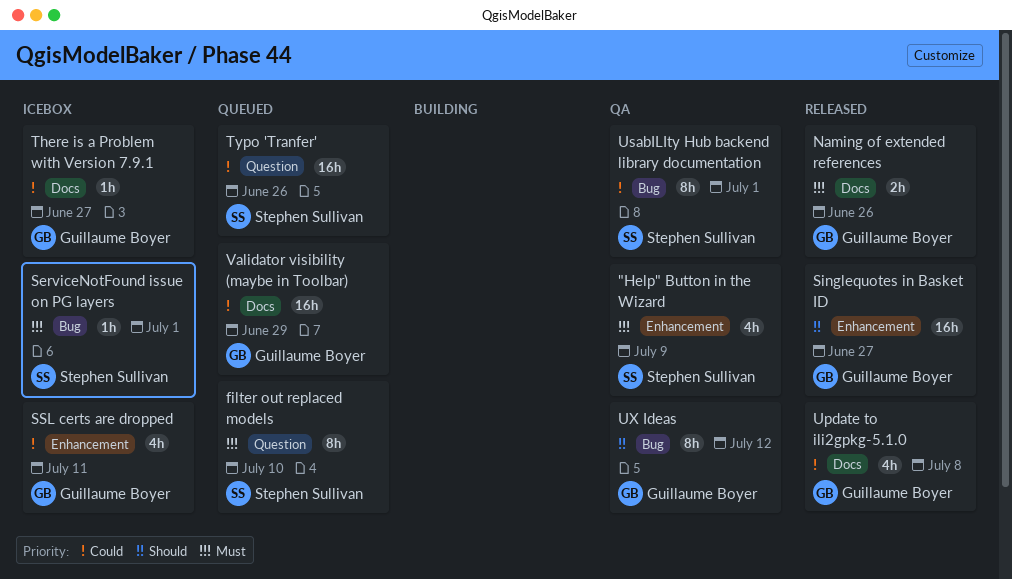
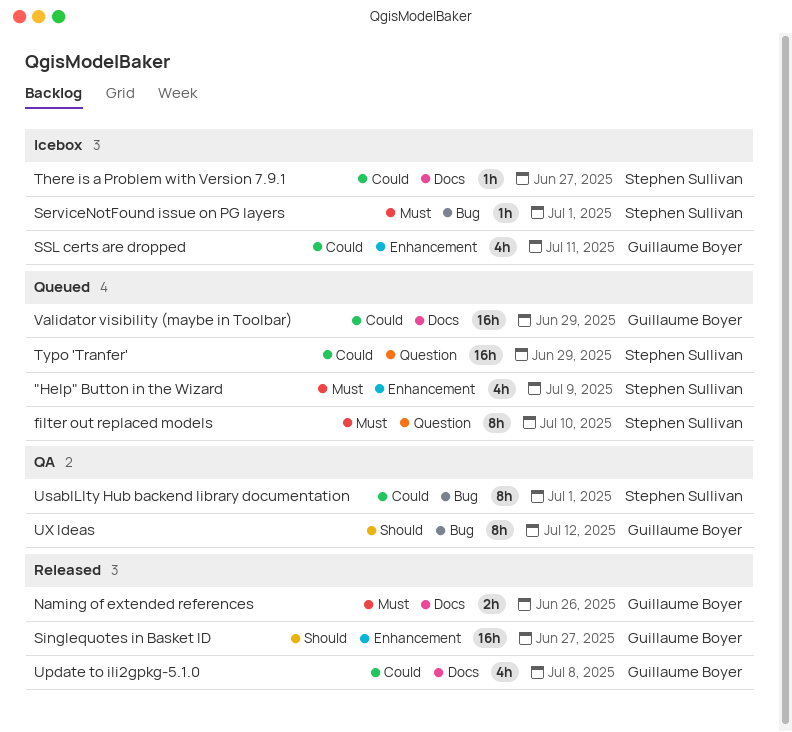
"Help" Button in the Wizard, status: QA -> Queued
There is a Problem with Version 7.9.1, owner: Guillaume Boyer -> Stephen Sullivan
Typo 'Tranfer', due: Jun 26 -> Jun 29

